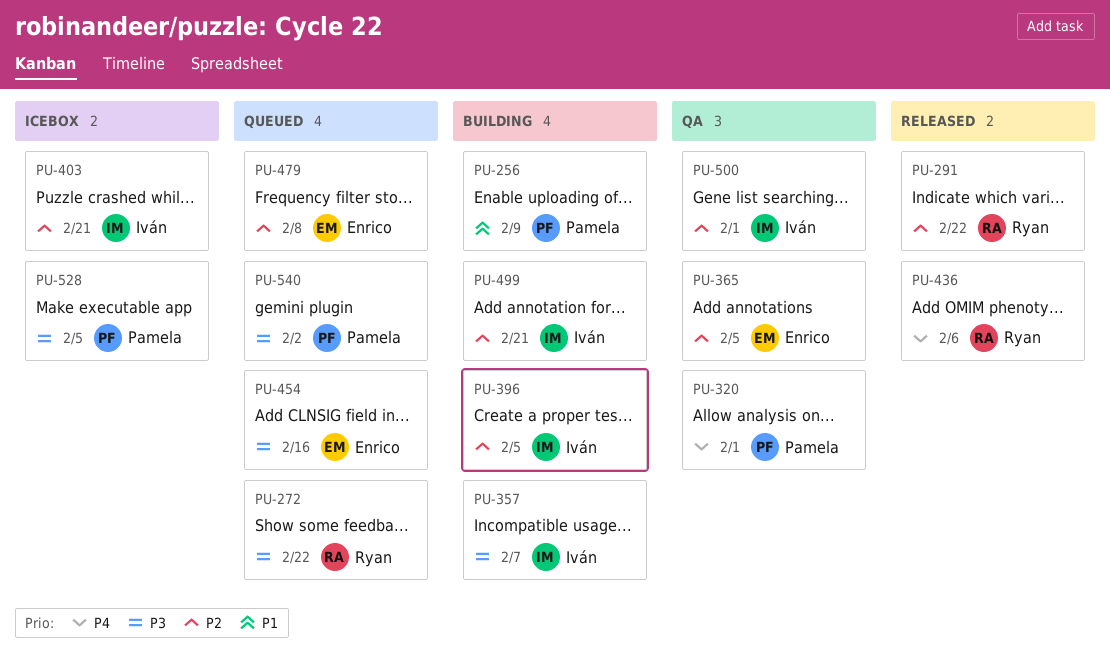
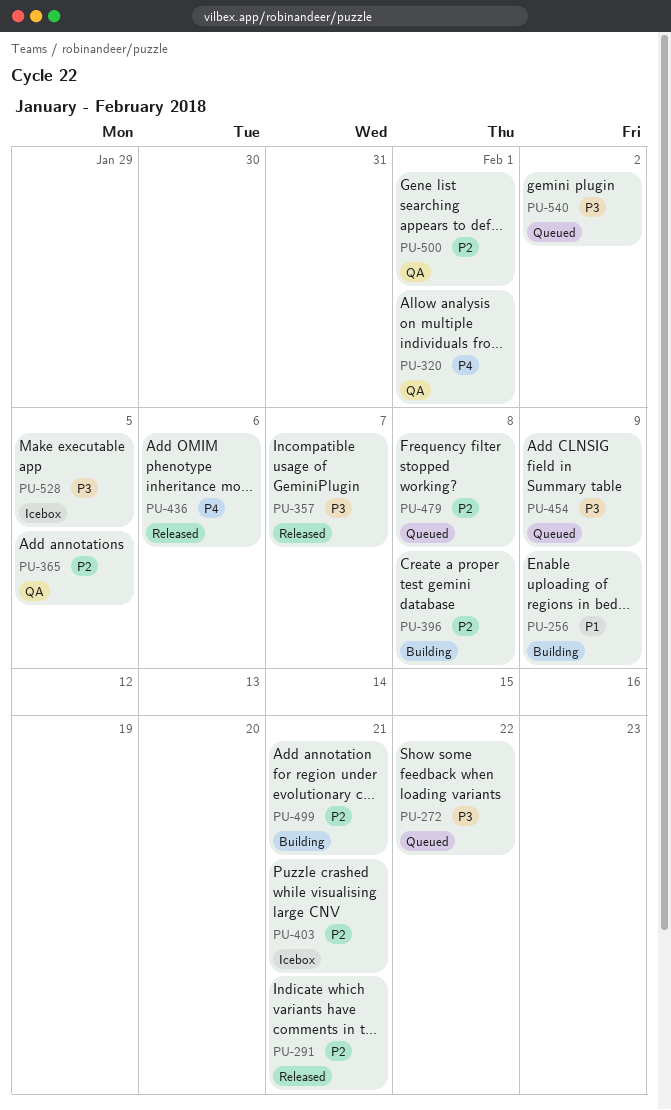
PU-291, due: Feb 22 -> Feb 21
PU-357, status: Building -> Released
PU-396, due: Feb 5 -> Feb 8
PU-454, due: Feb 16 -> Feb 9

